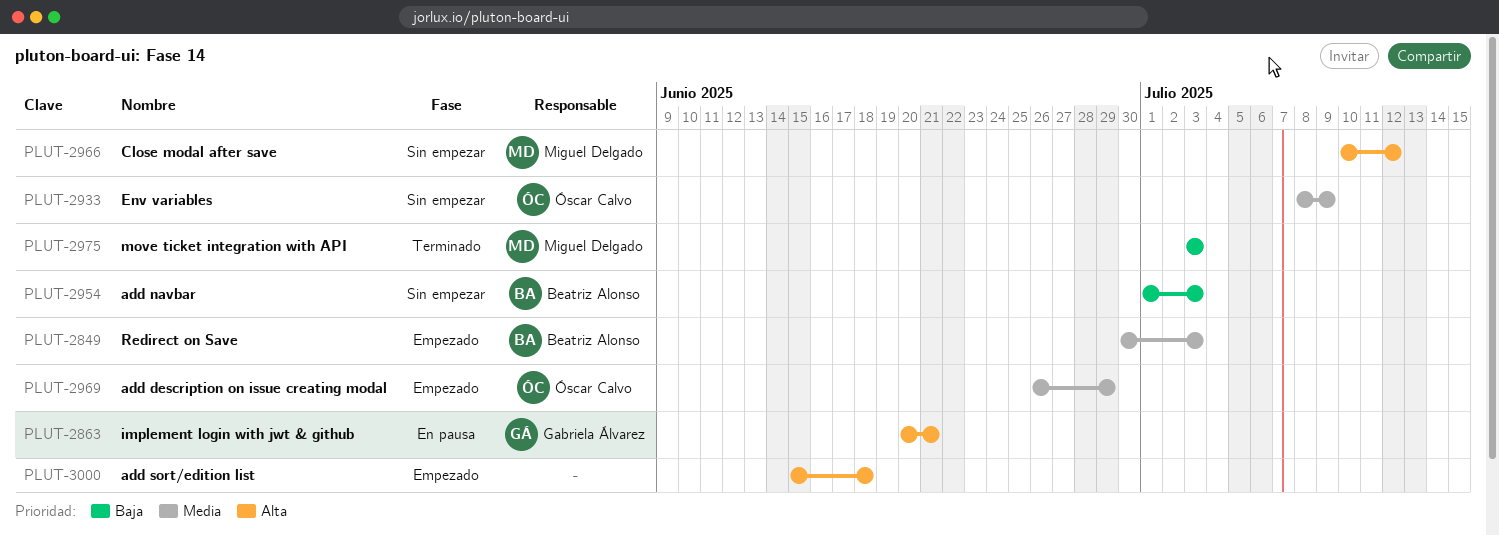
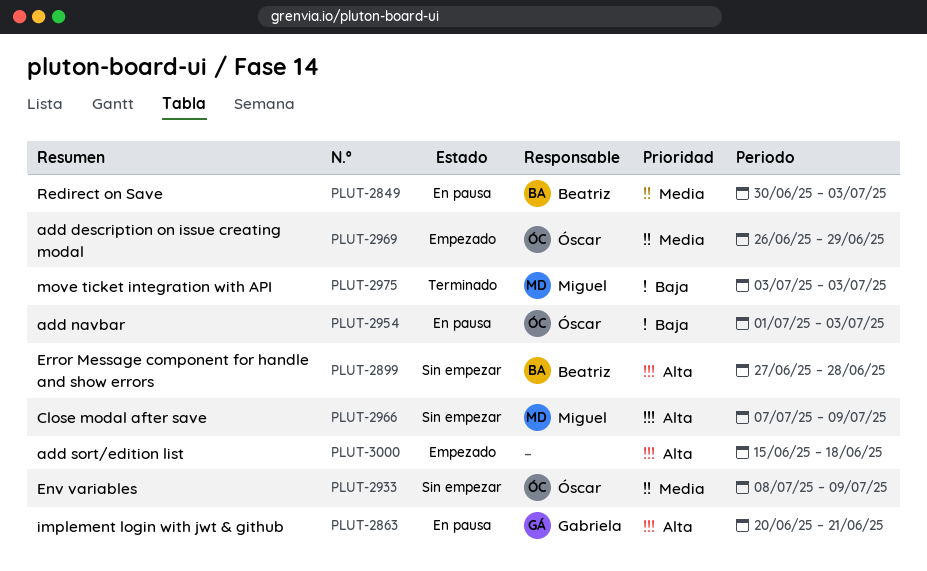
PLUT-2849, status: Empezado -> En pausa
PLUT-2899: none -> present
PLUT-2954, status: Sin empezar -> En pausa
PLUT-2954, owner: Beatriz Alonso -> Óscar Calvo
PLUT-2966, start: Jul 10 -> Jul 7
PLUT-2966, due: Jul 12 -> Jul 9

